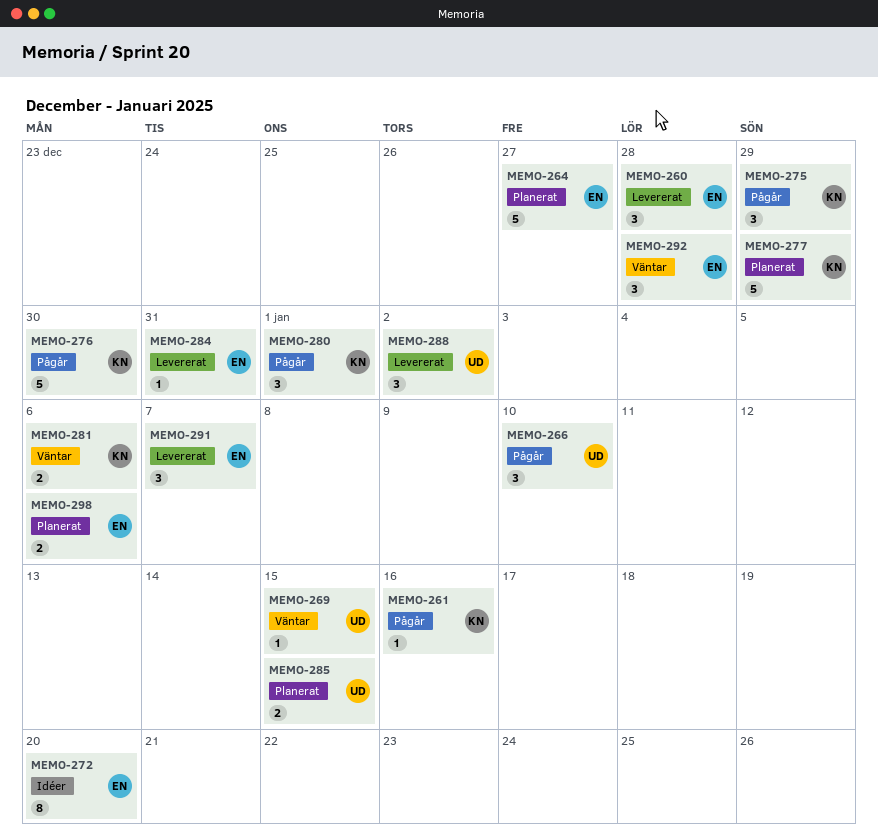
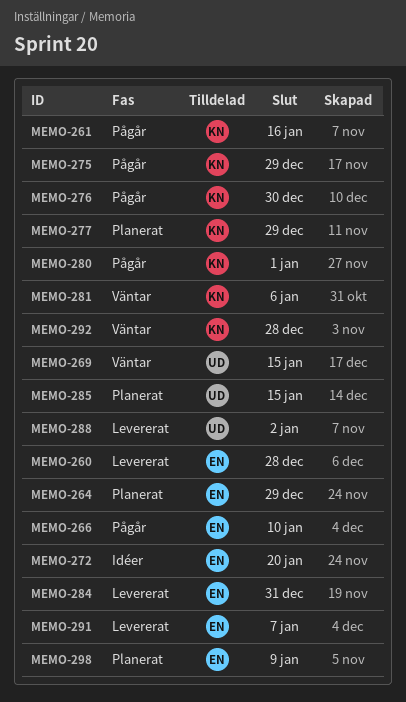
MEMO-264, due: Dec 27 -> Dec 29
MEMO-266, owner: UD -> EN
MEMO-292, owner: EN -> KN
MEMO-298, due: Jan 6 -> Jan 9

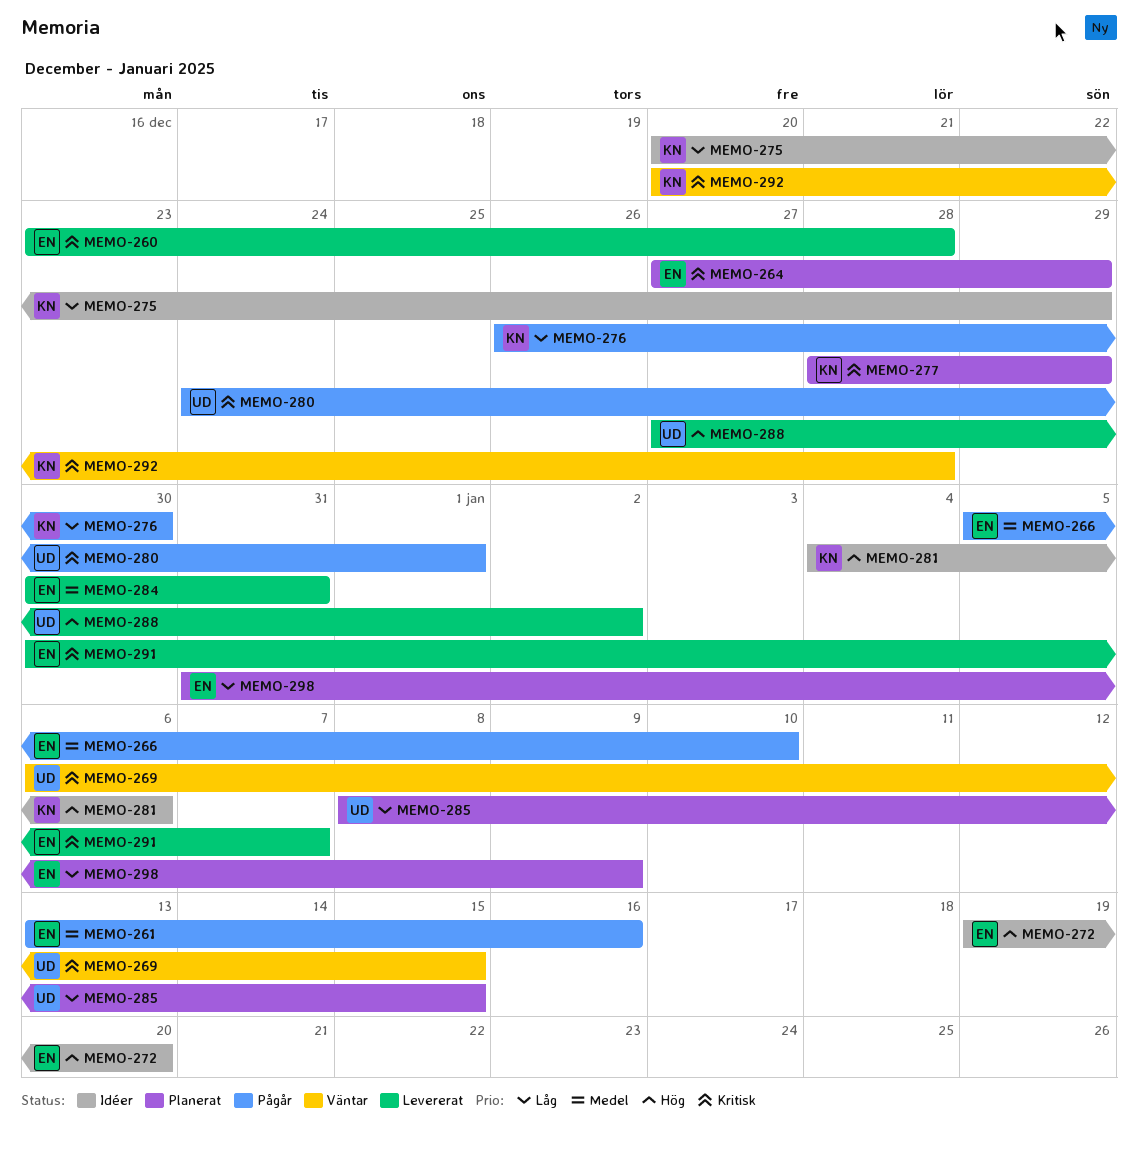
MEMO-261, owner: KN -> EN
MEMO-275, status: Pågår -> Idéer
MEMO-280, owner: KN -> UD
MEMO-281, status: Väntar -> Idéer

